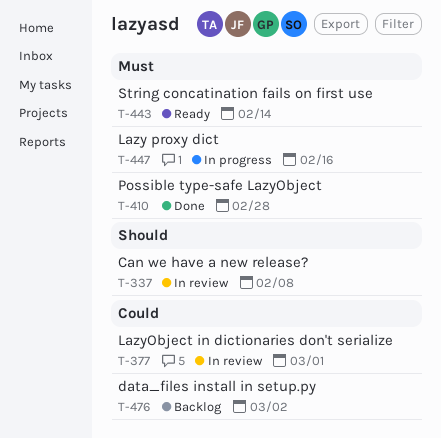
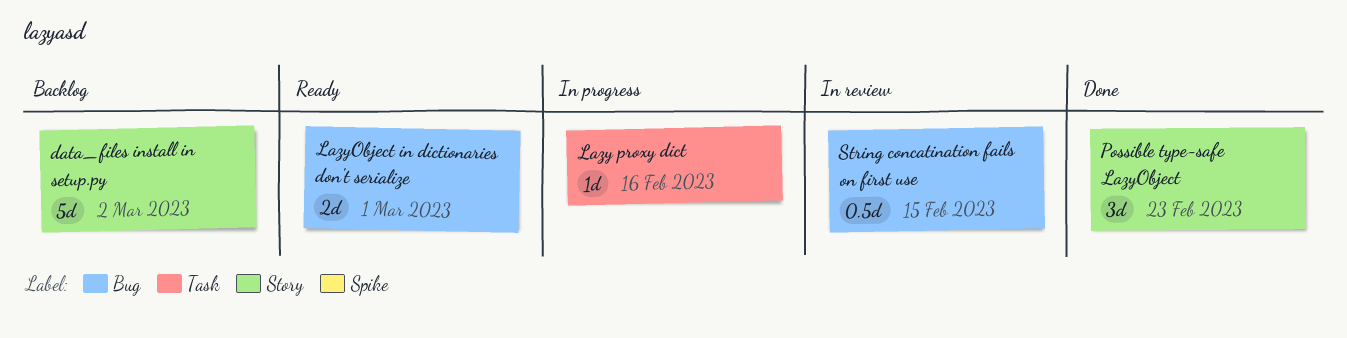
Can we have a new release?: present -> none
LazyObject in dictionaries don't serialize, status: In review -> Ready
Possible type-safe LazyObject, due: Feb 28 -> Feb 23
String concatination fails on first use, status: Ready -> In review
String concatination fails on first use, due: Feb 14 -> Feb 15

